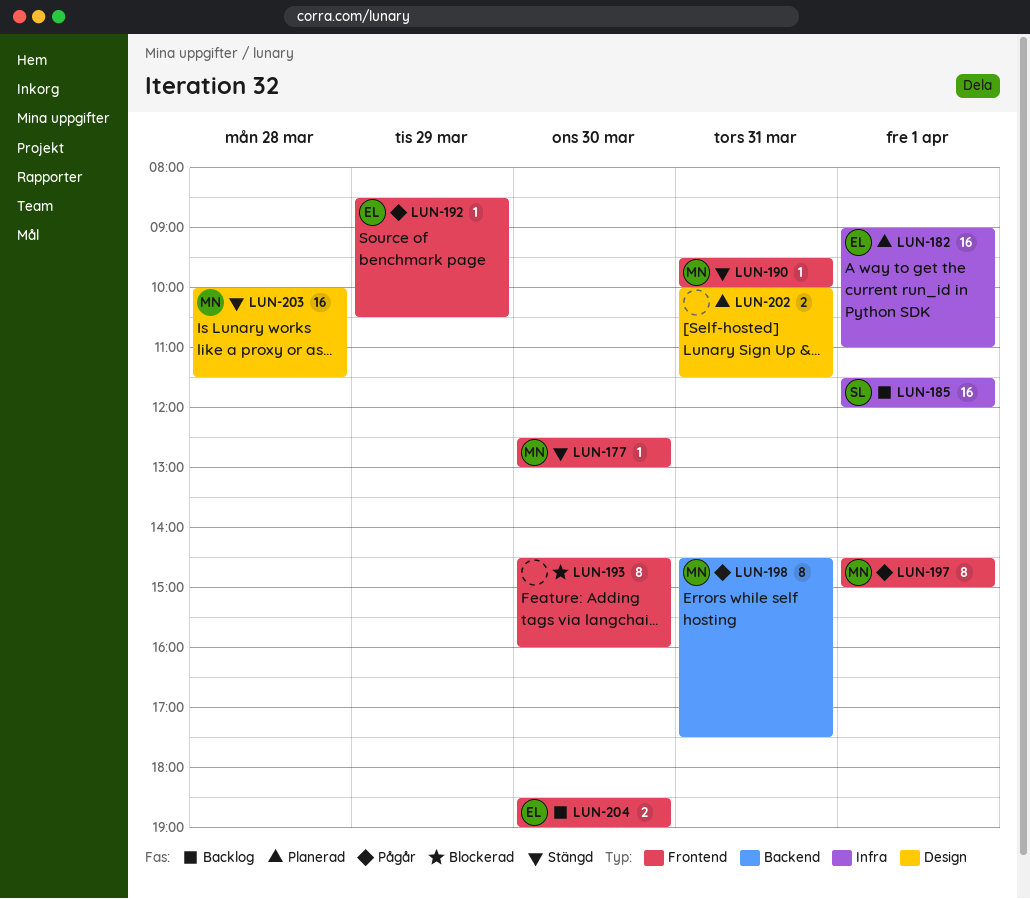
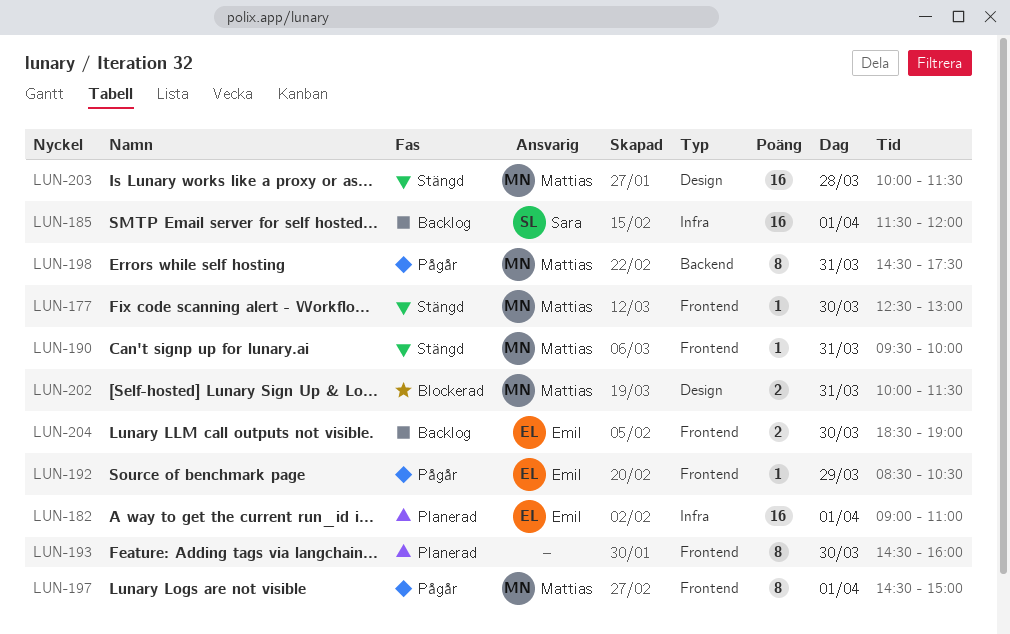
LUN-193, status: Blockerad -> Planerad
LUN-202, status: Planerad -> Blockerad
LUN-202, owner: none -> Mattias

